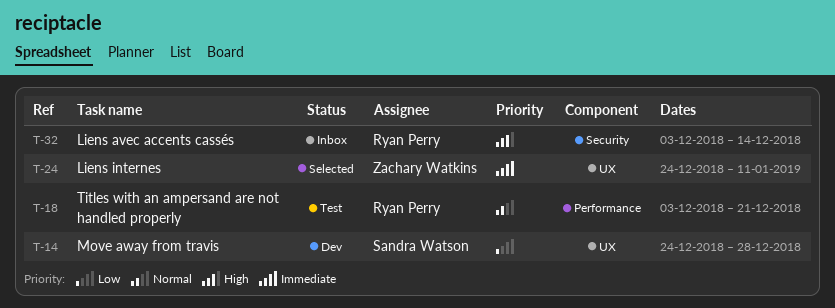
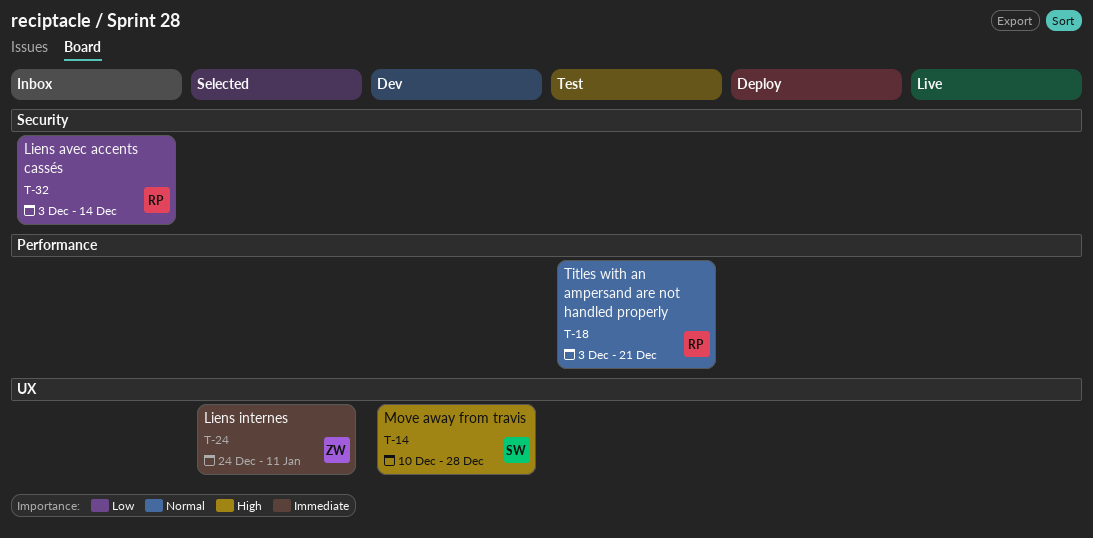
T-14, priority: Low -> High
T-14, start: Dec 24 -> Dec 10
T-32, priority: High -> Low

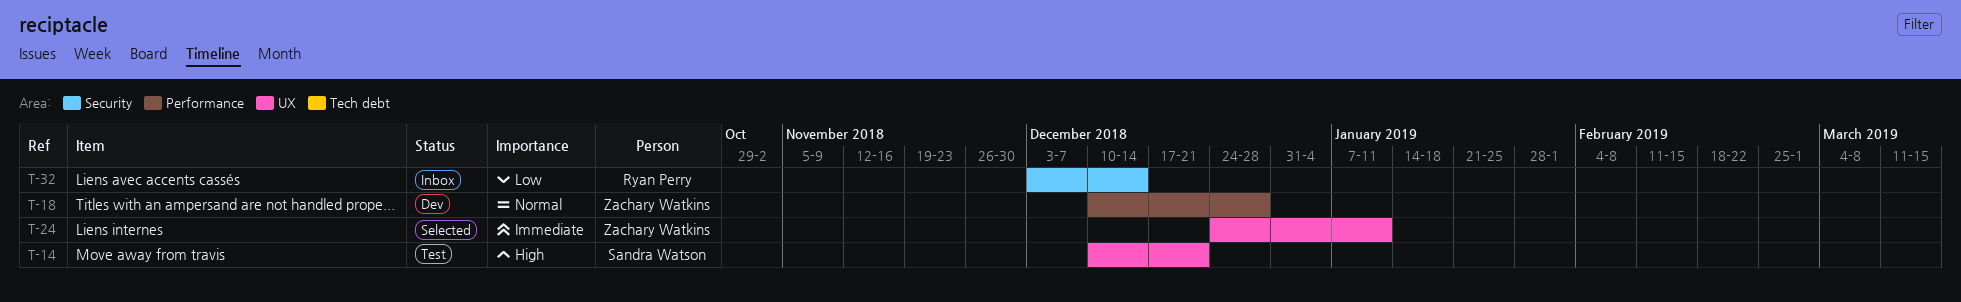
T-14, status: Dev -> Test
T-14, due: Dec 28 -> Dec 21
T-18, status: Test -> Dev
T-18, owner: Ryan Perry -> Zachary Watkins
T-18, start: Dec 3 -> Dec 10
T-18, due: Dec 21 -> Dec 28

